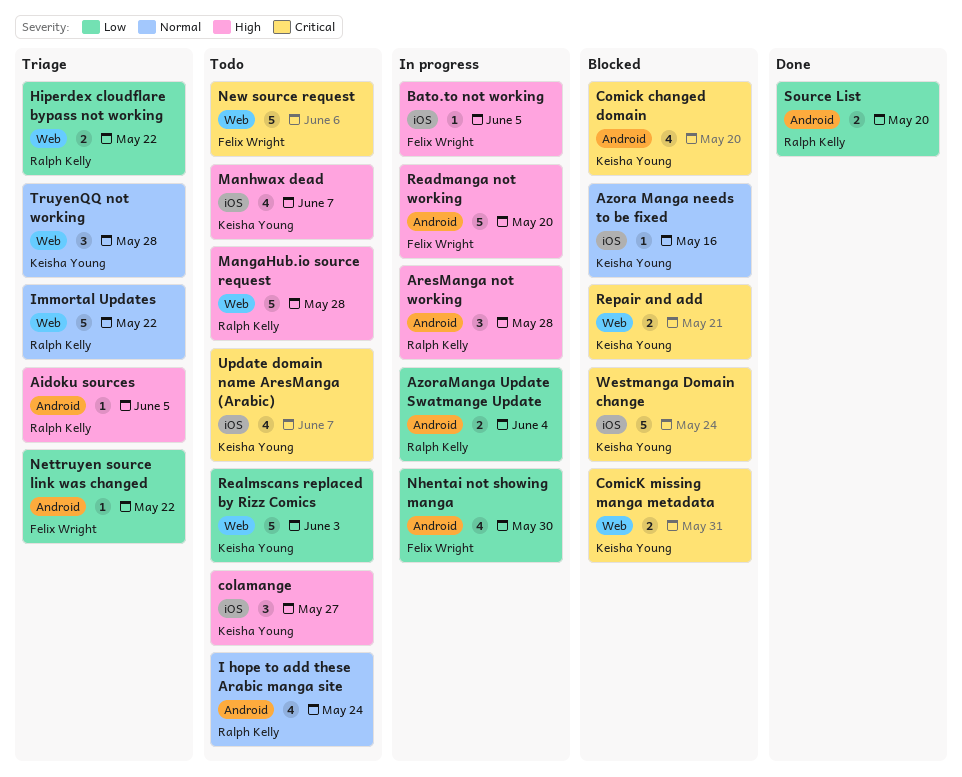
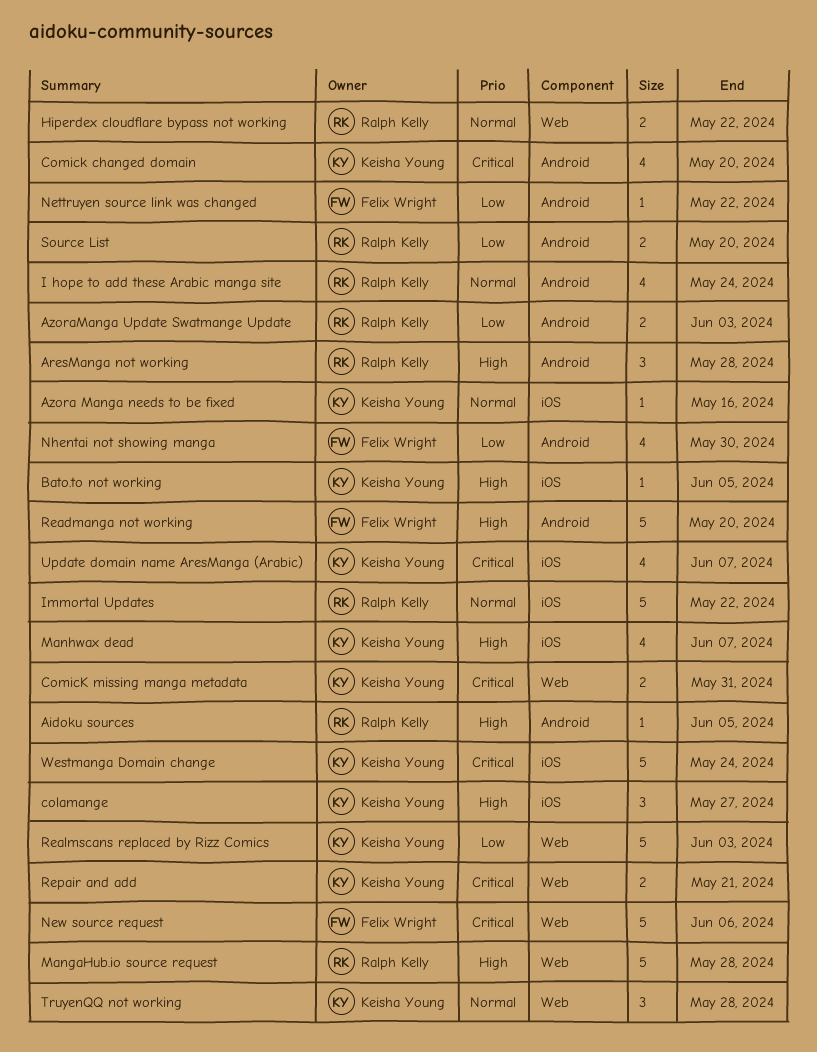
AzoraManga Update Swatmange Update, due: Jun 4 -> Jun 3
Bato.to not working, owner: Felix Wright -> Keisha Young
Hiperdex cloudflare bypass not working, priority: Low -> Normal
Immortal Updates, label: Web -> iOS

